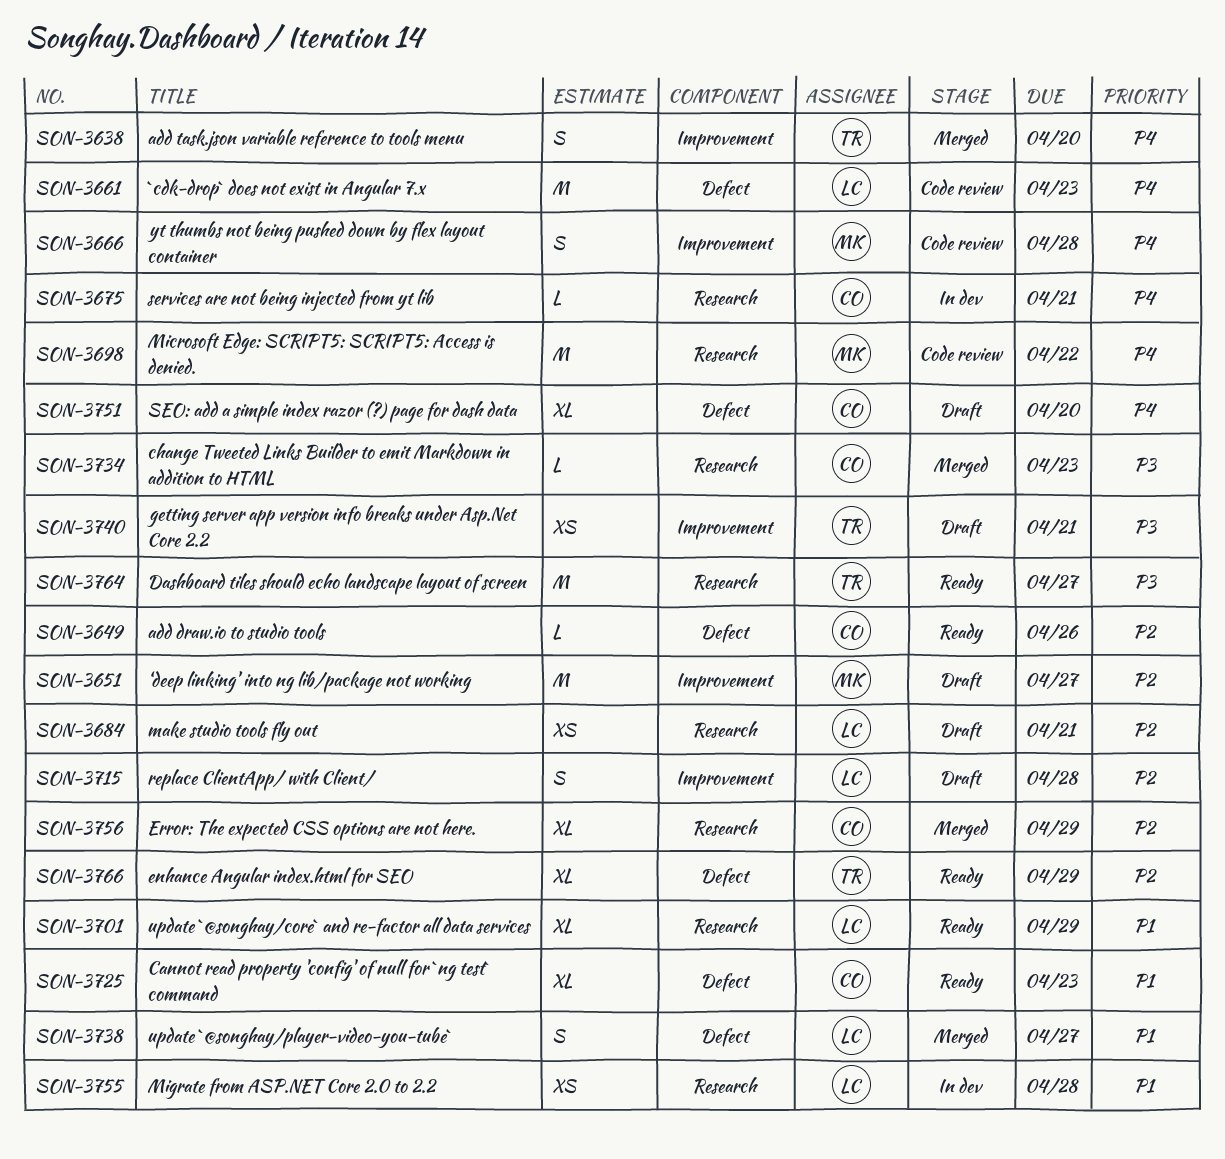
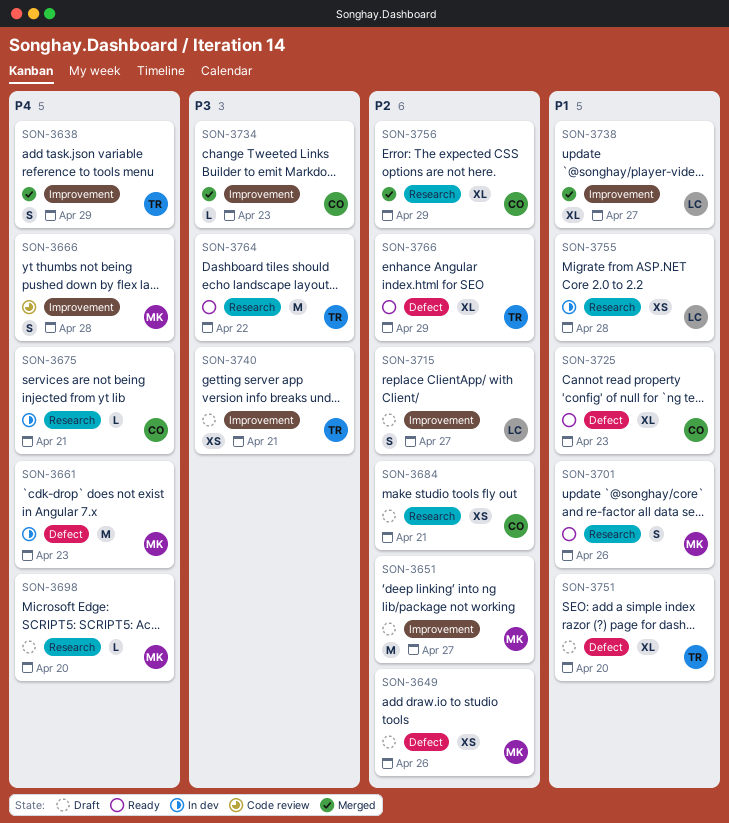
SON-3638, due: Apr 20 -> Apr 29
SON-3649, status: Ready -> Draft
SON-3649, owner: CO -> MK
SON-3649, estimate: L -> XS
SON-3661, status: Code review -> In dev
SON-3661, owner: LC -> MK
SON-3684, owner: LC -> CO
SON-3698, status: Code review -> Draft
SON-3698, estimate: M -> L
SON-3698, due: Apr 22 -> Apr 20
SON-3701, owner: LC -> MK
SON-3701, estimate: XL -> S
SON-3701, due: Apr 29 -> Apr 26
SON-3715, due: Apr 28 -> Apr 27
SON-3734, label: Research -> Improvement
SON-3738, label: Defect -> Improvement
SON-3738, estimate: S -> XL
SON-3751, owner: CO -> TR
SON-3751, priority: P4 -> P1
SON-3764, due: Apr 27 -> Apr 22

